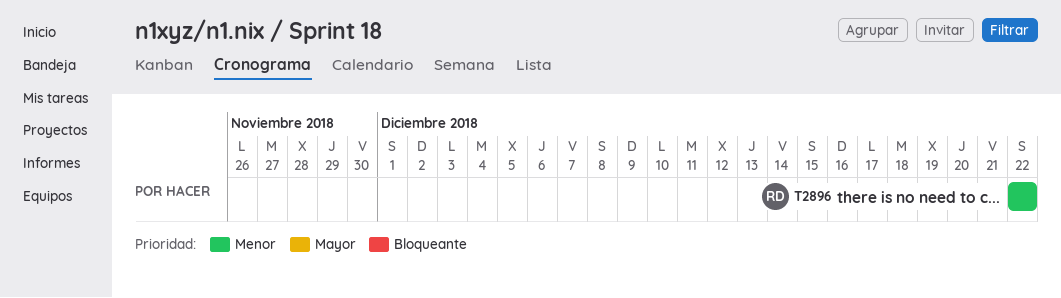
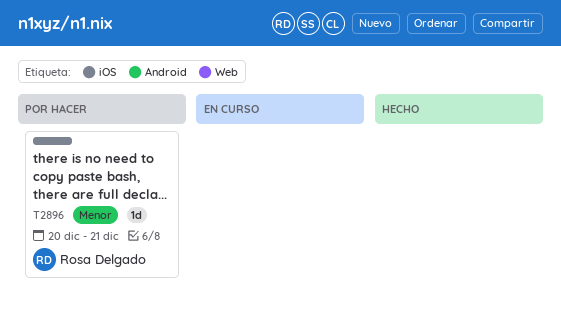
T2896, start: Dec 22 -> Dec 20
T2896, due: Dec 22 -> Dec 21

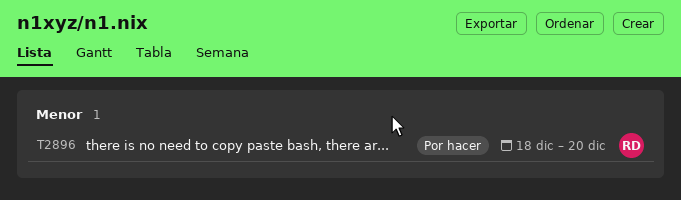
T2896, start: Dec 20 -> Dec 18
T2896, due: Dec 21 -> Dec 20

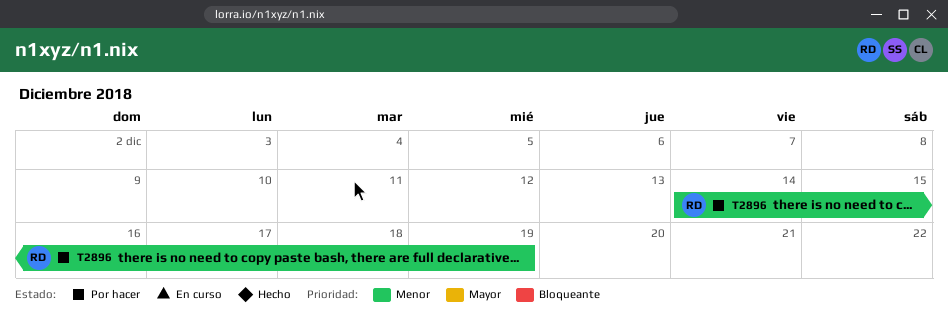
T2896, start: Dec 18 -> Dec 14
T2896, due: Dec 20 -> Dec 19

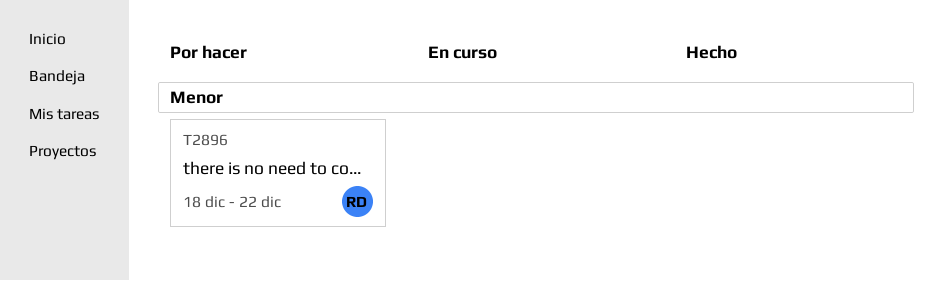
T2896, start: Dec 14 -> Dec 18
T2896, due: Dec 19 -> Dec 22

